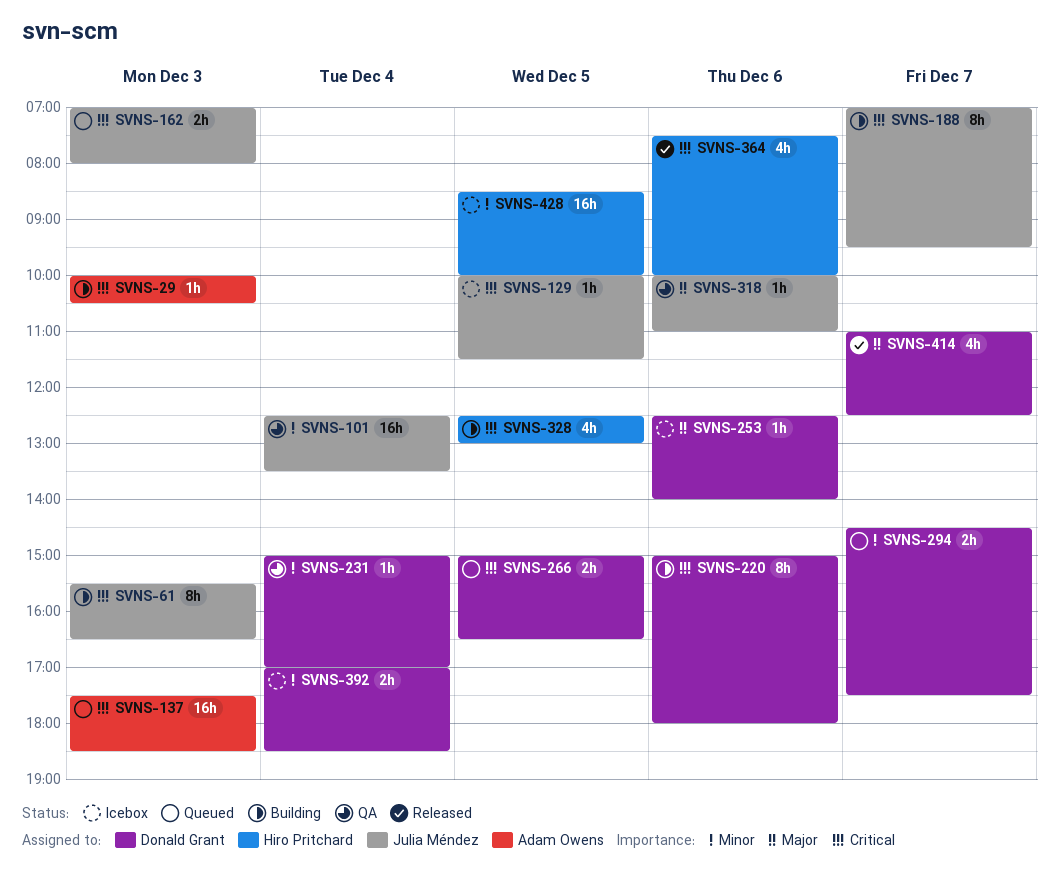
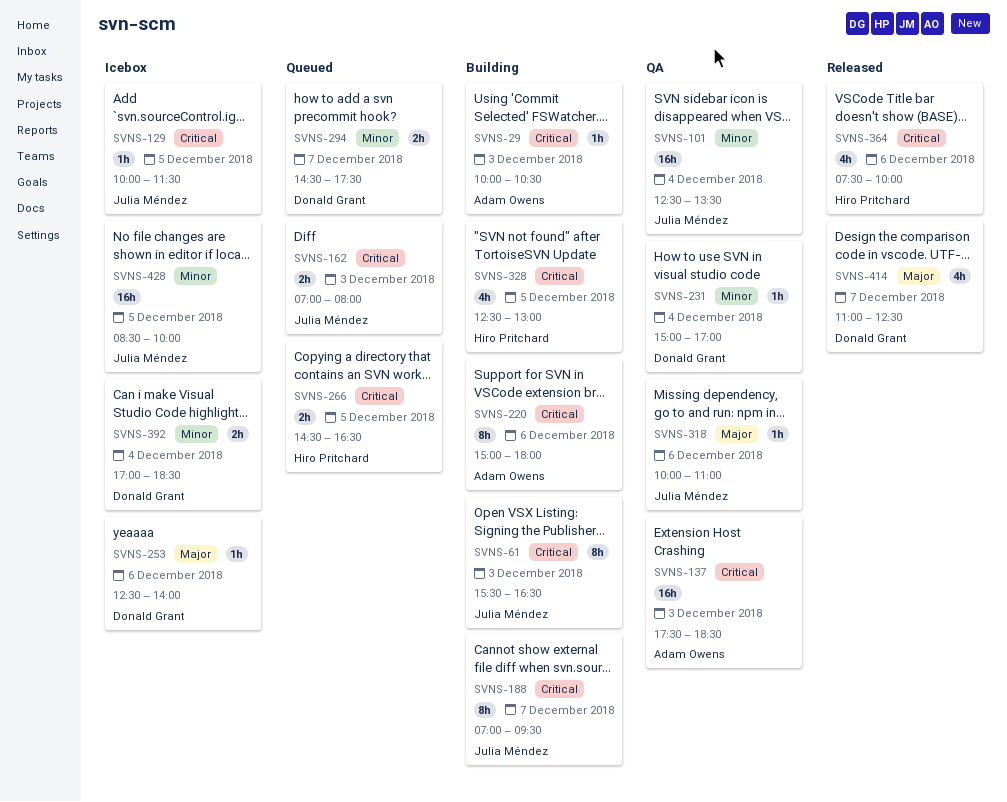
SVNS-137, status: Queued -> QA
SVNS-220, owner: Donald Grant -> Adam Owens
SVNS-266, owner: Donald Grant -> Hiro Pritchard
SVNS-266, begins: 15:00 -> 14:30
SVNS-428, owner: Hiro Pritchard -> Julia Méndez

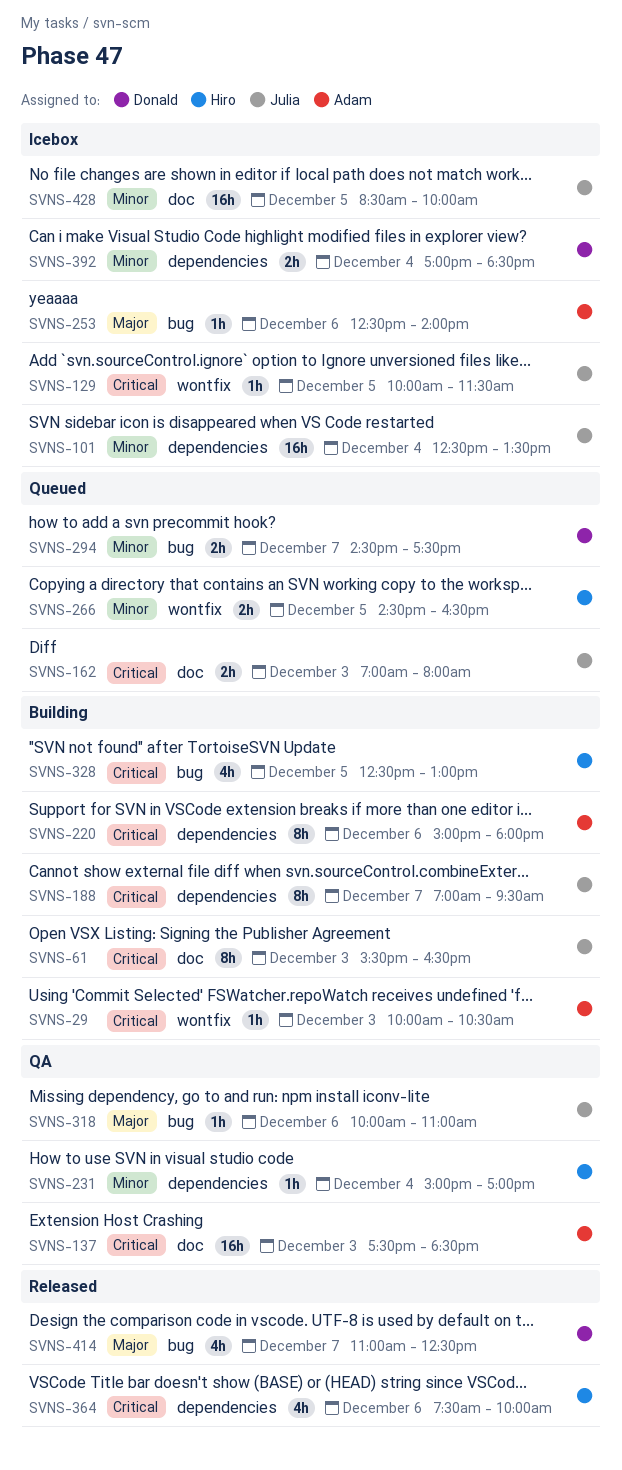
SVNS-101, status: QA -> Icebox
SVNS-231, owner: Donald Grant -> Hiro Pritchard
SVNS-253, owner: Donald Grant -> Adam Owens
SVNS-266, priority: Critical -> Minor

